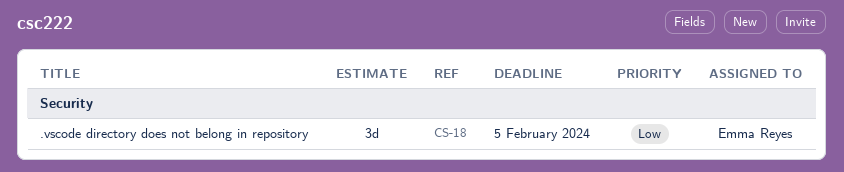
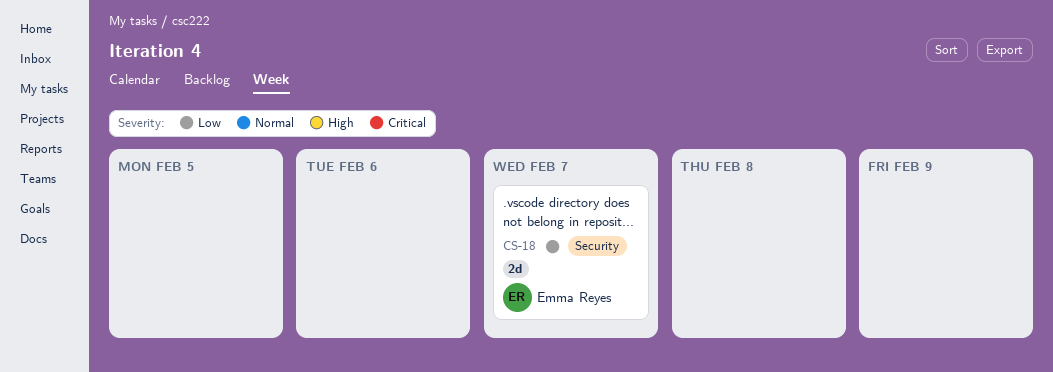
CS-18, estimate: 3d -> 2d
CS-18, due: Feb 5 -> Feb 7

